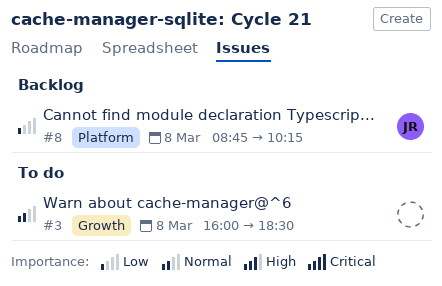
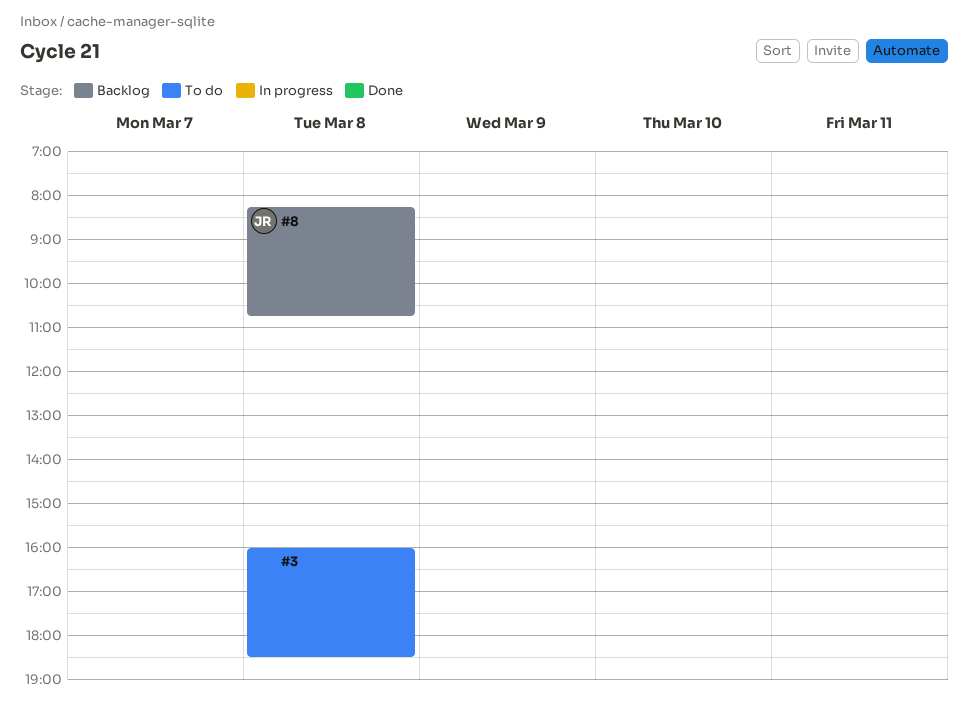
#8, begins: 08:45 -> 08:15
#8, ends: 10:15 -> 10:45

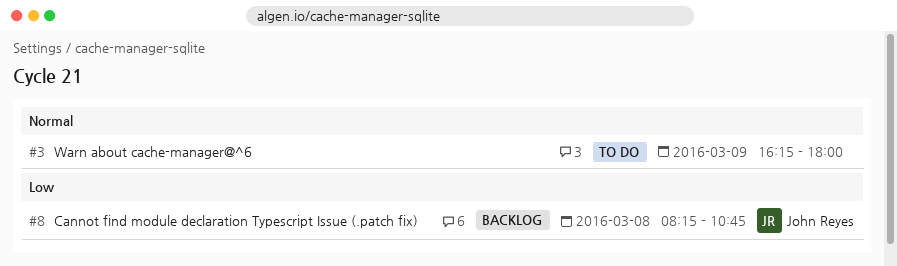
#3, day: Mar 8 -> Mar 9
#3, begins: 16:00 -> 16:15
#3, ends: 18:30 -> 18:00

